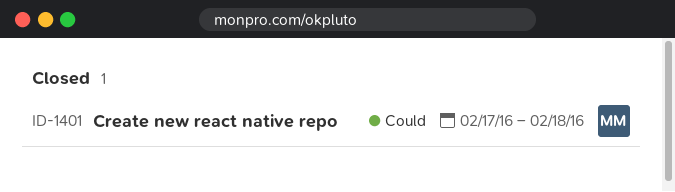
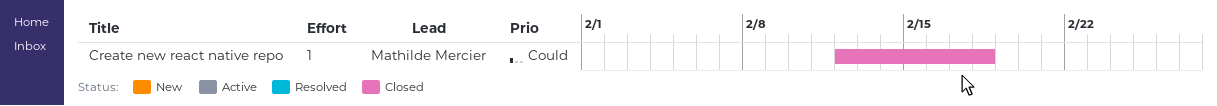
Create new react native repo, start: Feb 17 -> Feb 12

